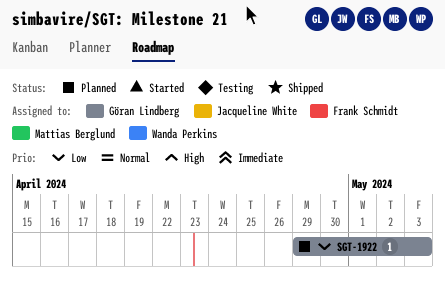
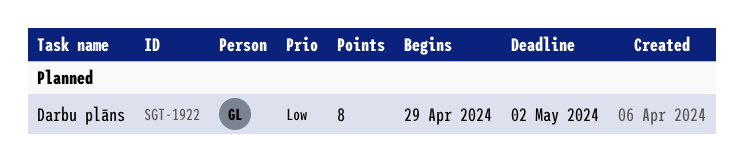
SGT-1922, estimate: 1 -> 8
SGT-1922, due: May 3 -> May 2

